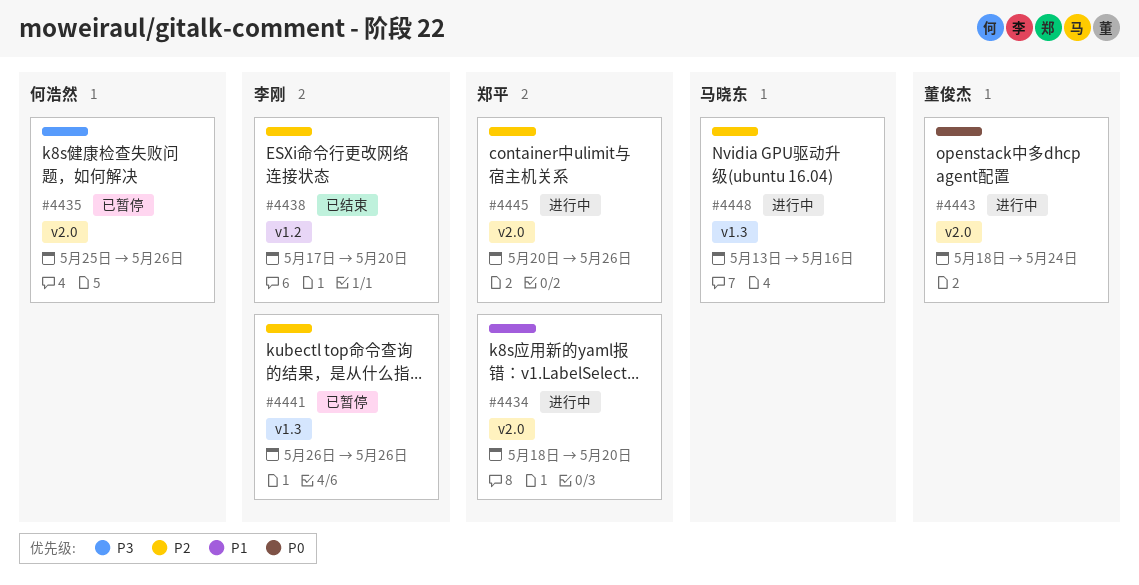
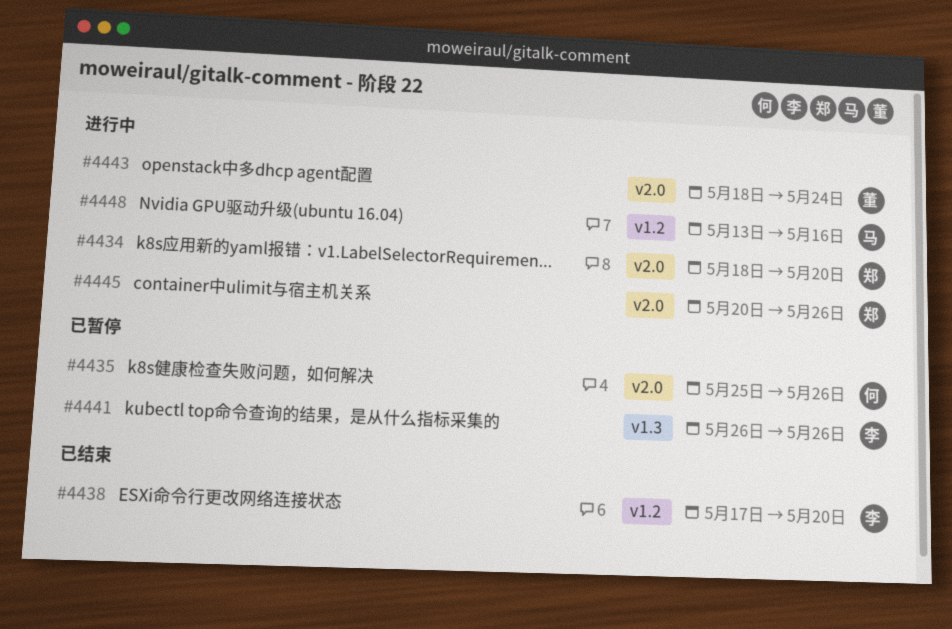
#4448, label: v1.3 -> v1.2

